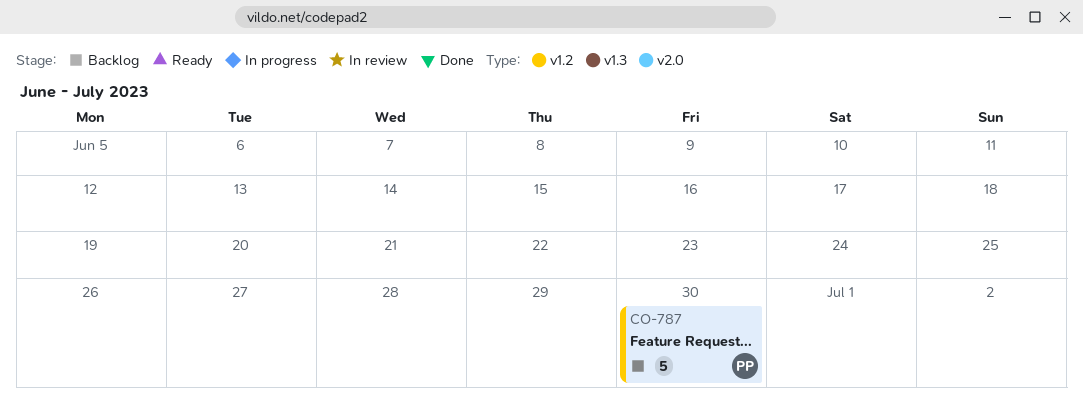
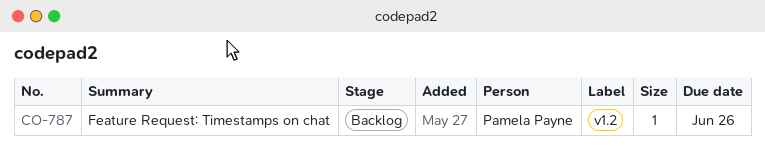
CO-787, estimate: 5 -> 1
CO-787, due: Jun 30 -> Jun 26

